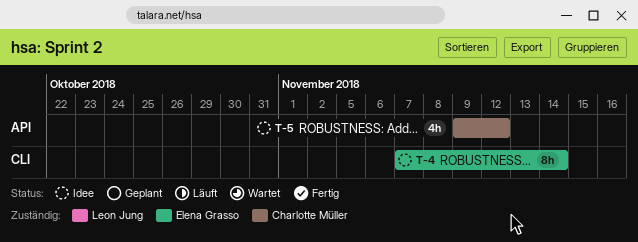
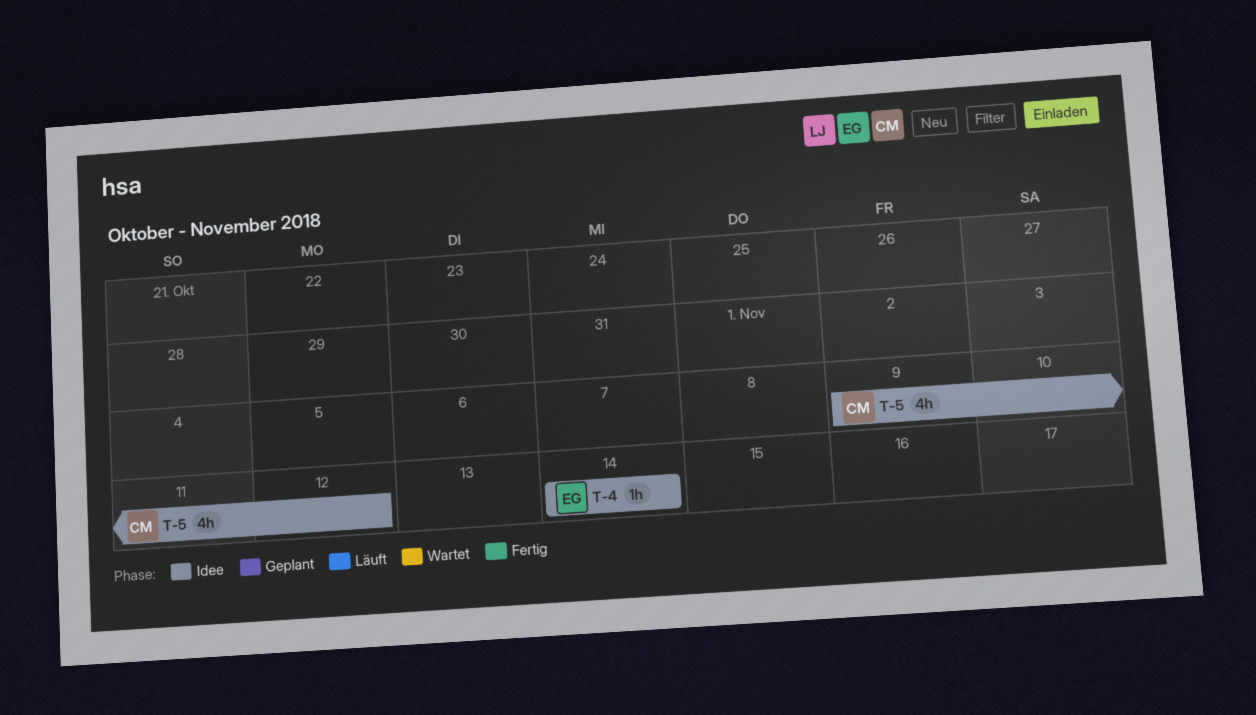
T-4, estimate: 8h -> 1h
T-4, start: Nov 7 -> Nov 14

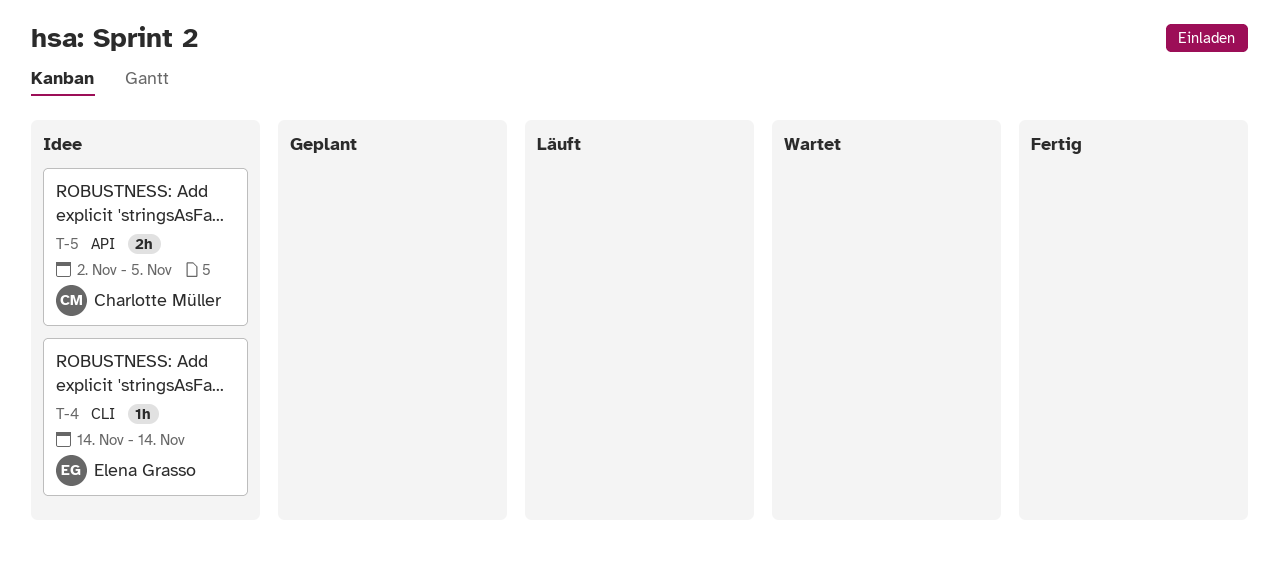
T-5, estimate: 4h -> 2h
T-5, start: Nov 9 -> Nov 2
T-5, due: Nov 12 -> Nov 5

